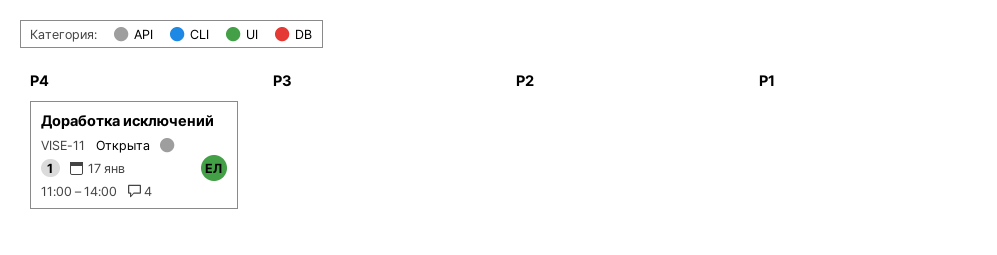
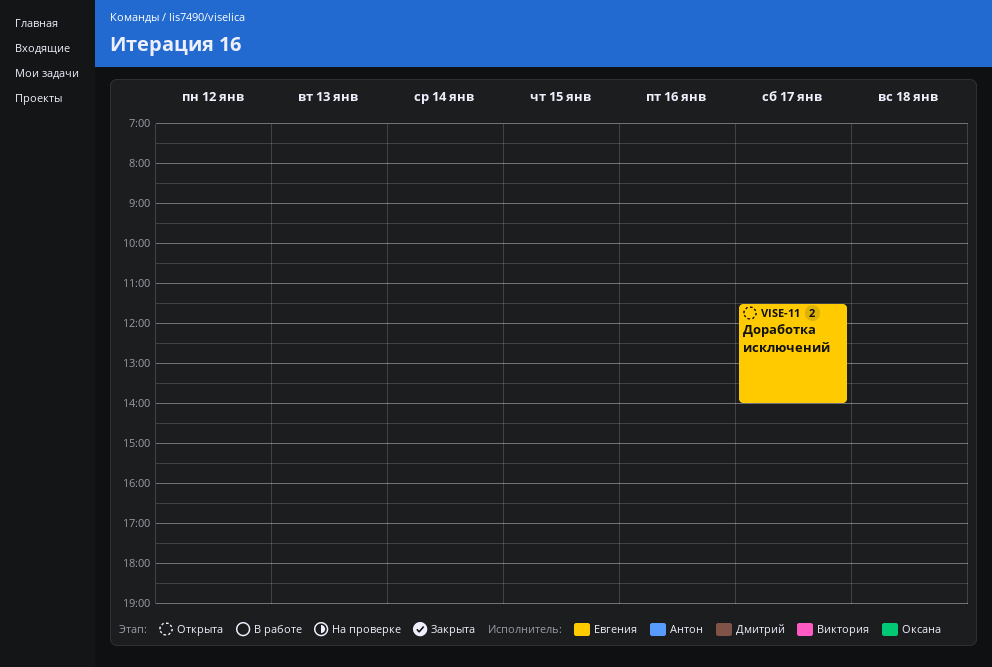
VISE-11, estimate: 1 -> 2
VISE-11, begins: 11:00 -> 11:30

